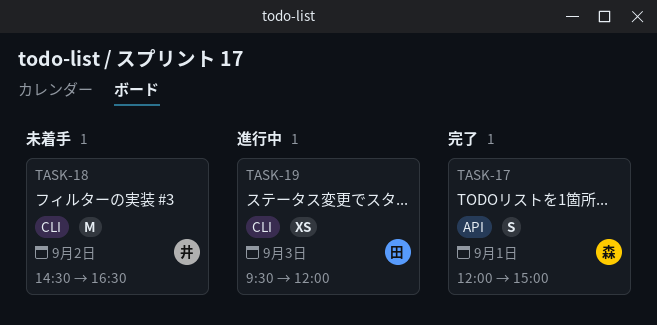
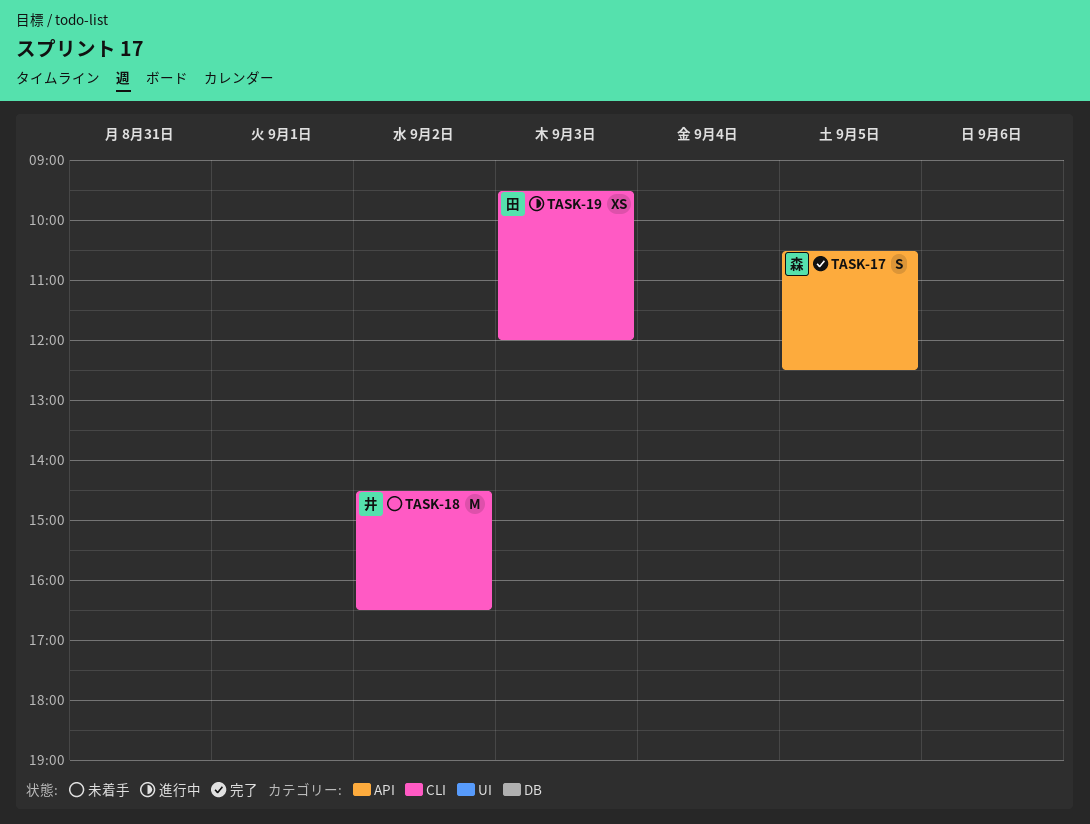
TASK-17, day: Sep 1 -> Sep 5
TASK-17, begins: 12:00 -> 10:30
TASK-17, ends: 15:00 -> 12:30

